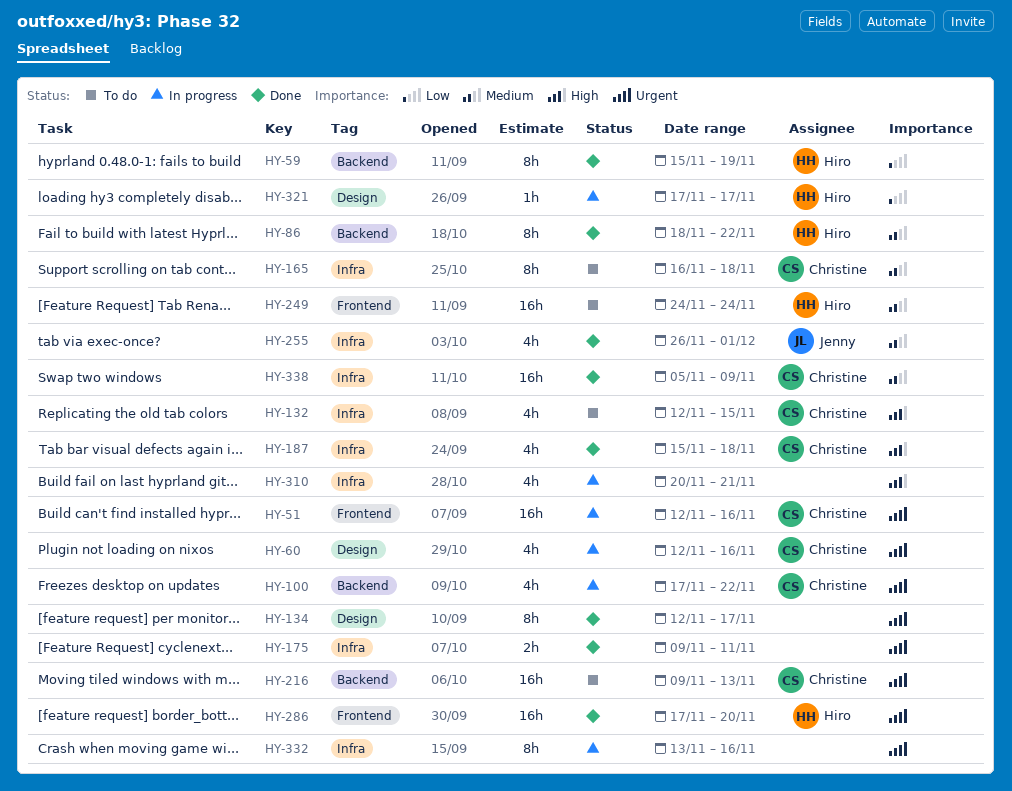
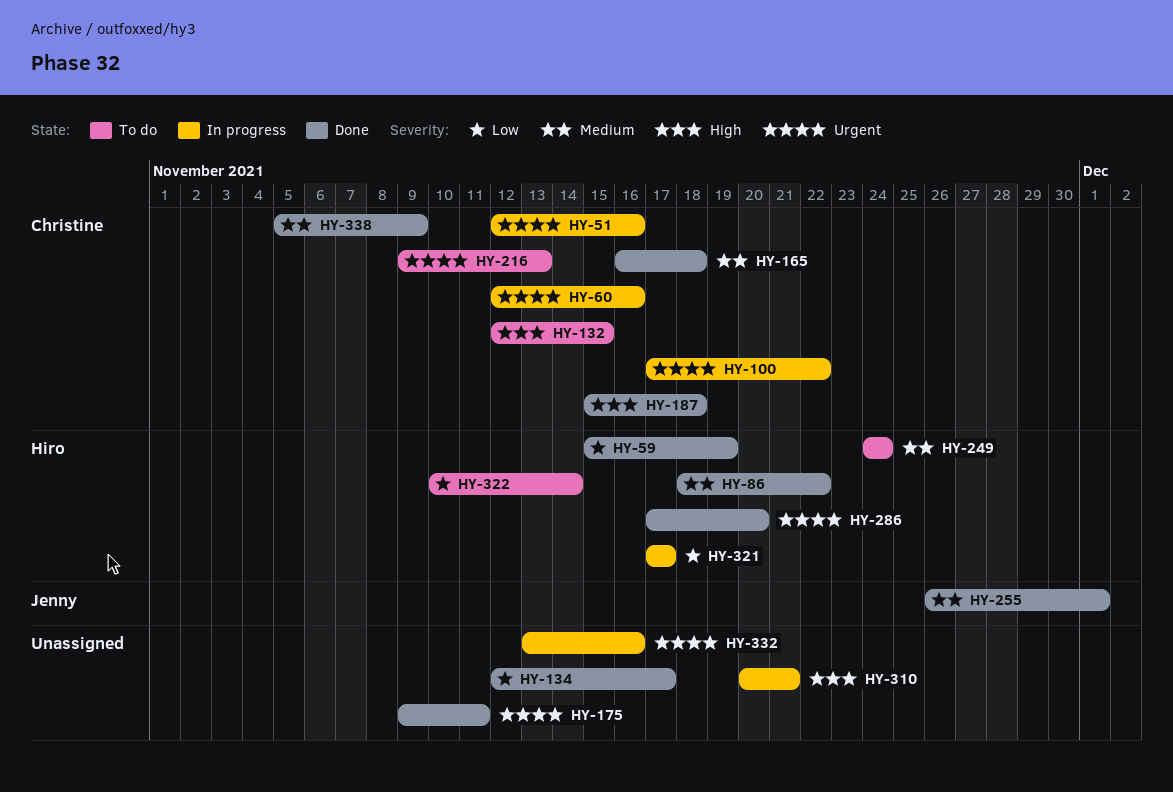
HY-134, priority: Urgent -> Low
HY-165, status: To do -> Done
HY-322: none -> present

